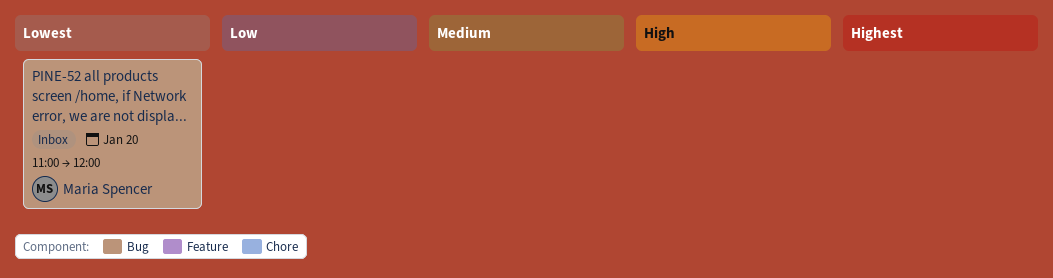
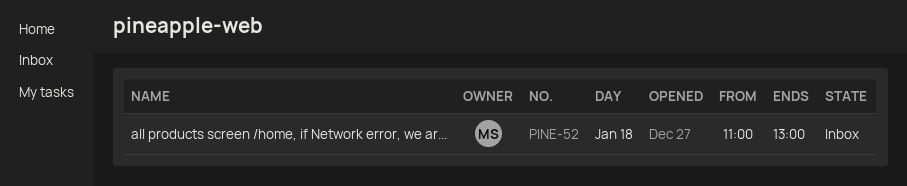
PINE-52, day: Jan 20 -> Jan 18
PINE-52, ends: 12:00 -> 13:00

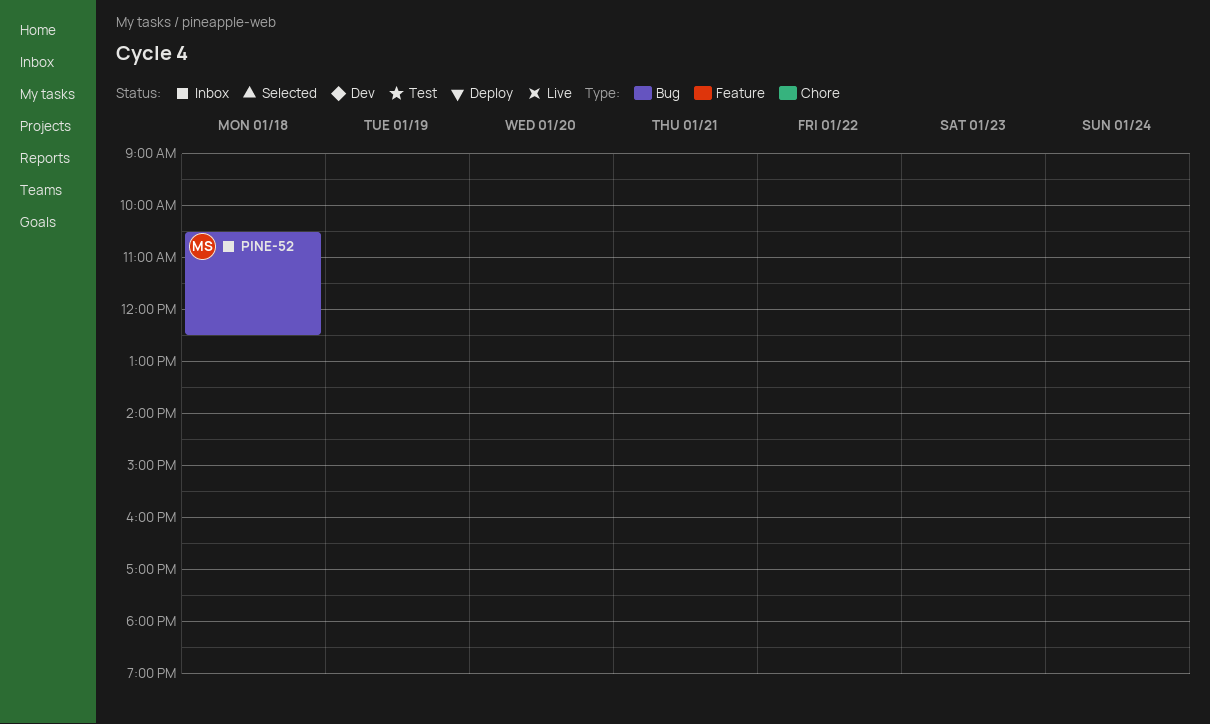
PINE-52, begins: 11:00 -> 10:30
PINE-52, ends: 13:00 -> 12:30

